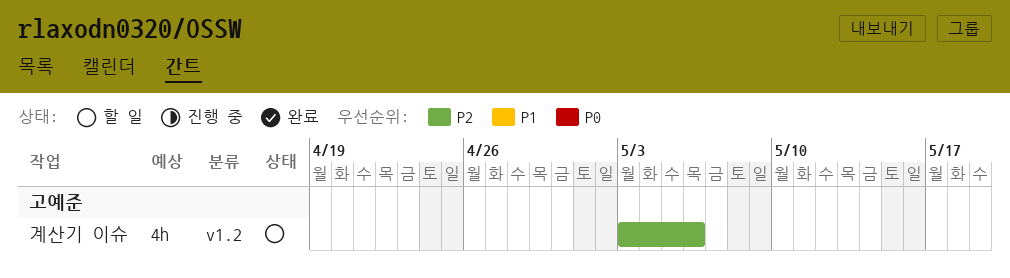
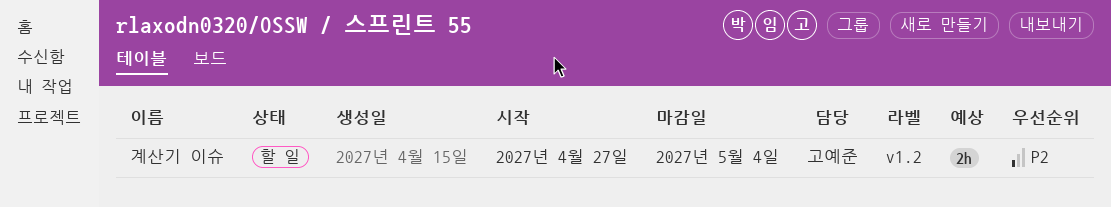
계산기 이슈, estimate: 4h -> 2h
계산기 이슈, start: May 3 -> Apr 27
계산기 이슈, due: May 6 -> May 4

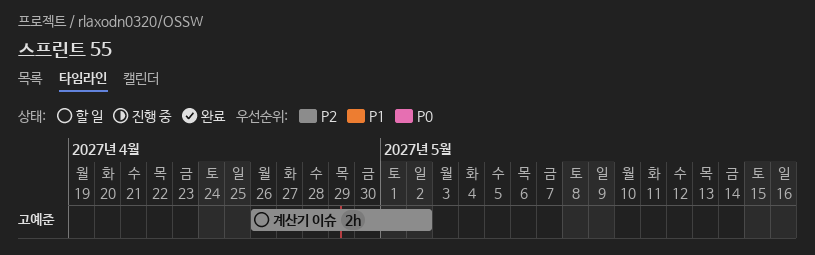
계산기 이슈, start: Apr 27 -> Apr 26
계산기 이슈, due: May 4 -> May 2

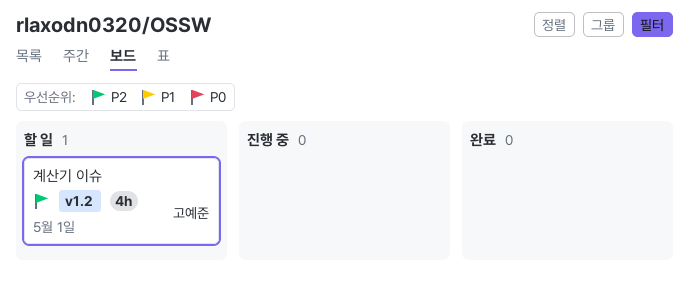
계산기 이슈, estimate: 2h -> 4h
계산기 이슈, due: May 2 -> May 1

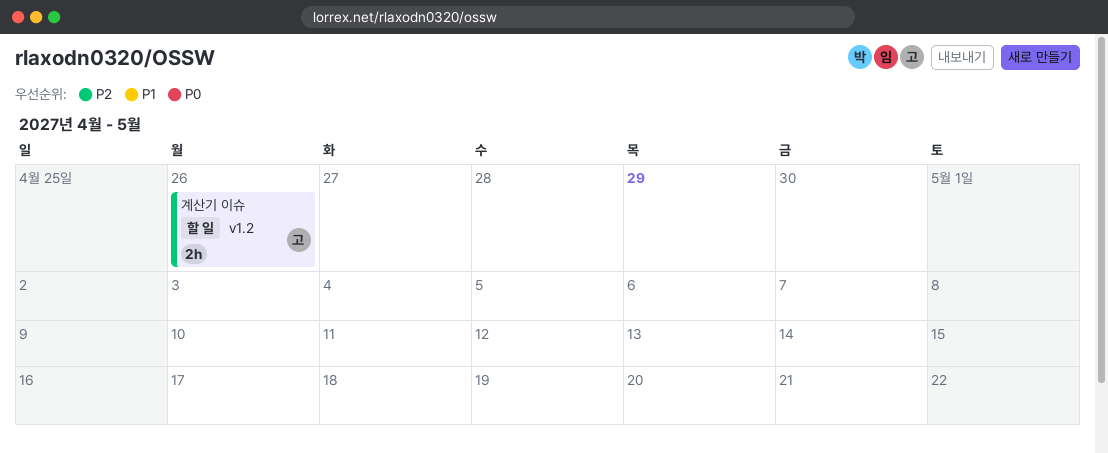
계산기 이슈, estimate: 4h -> 2h
계산기 이슈, due: May 1 -> Apr 26

